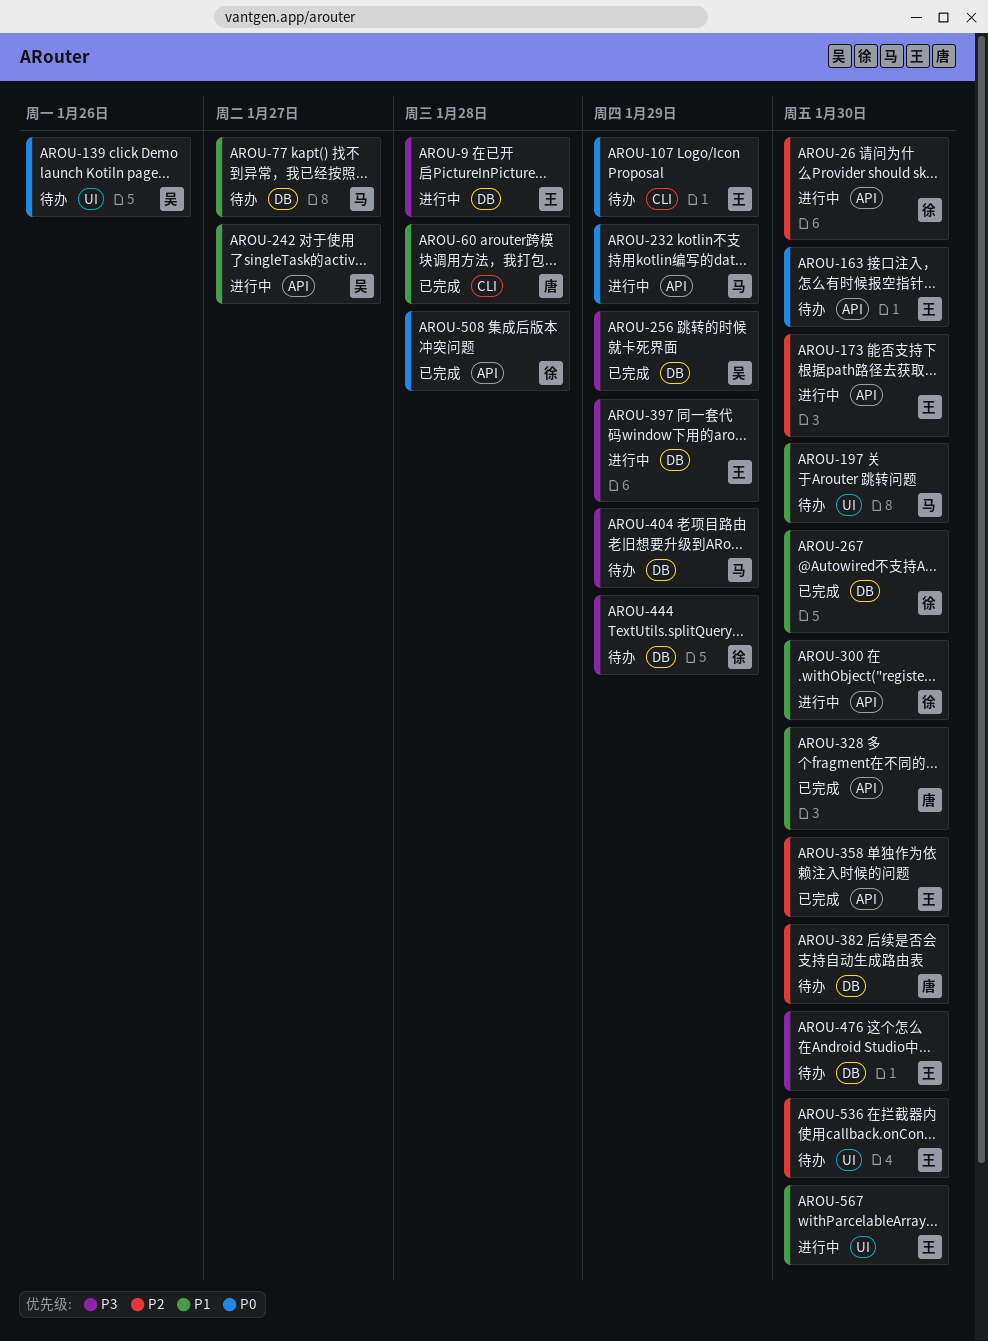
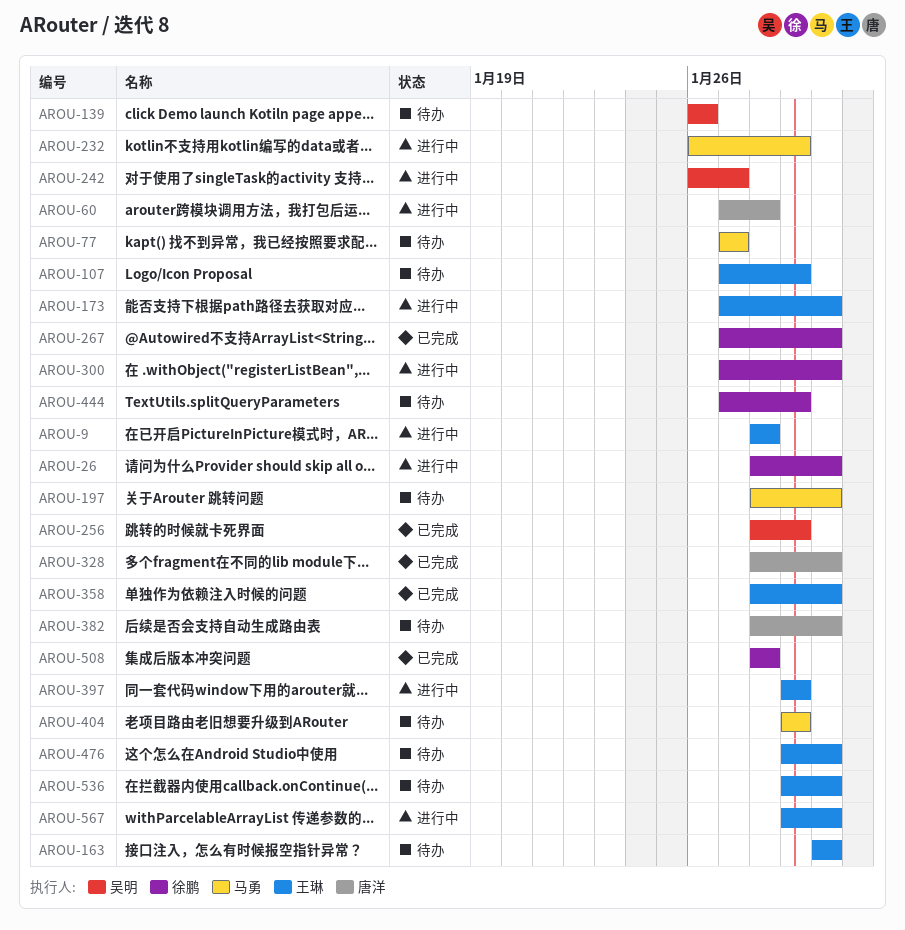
AROU-60, status: 已完成 -> 进行中

